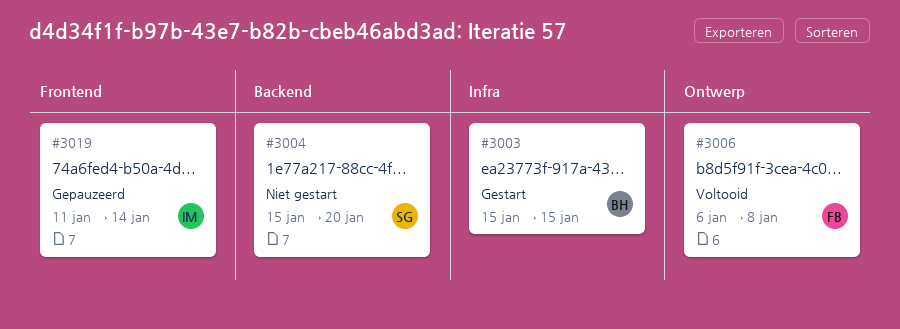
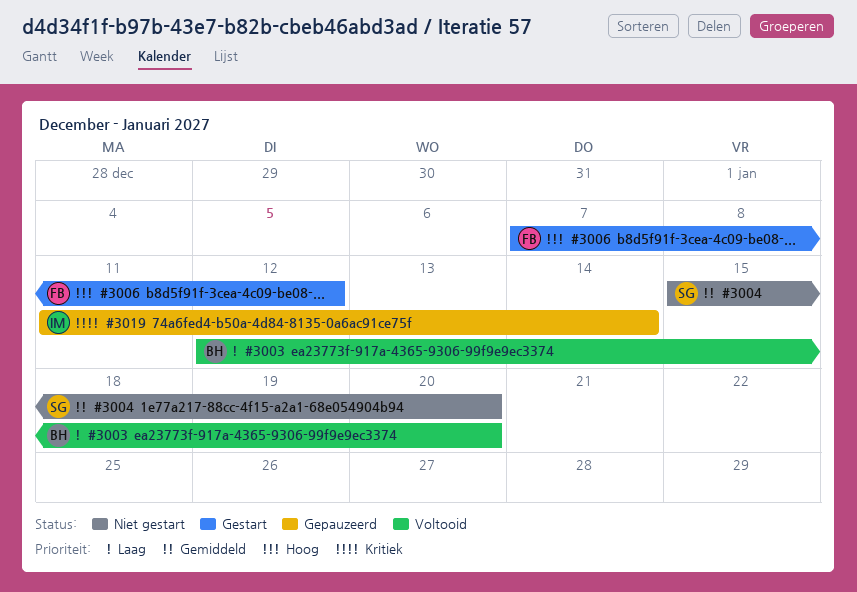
#3003, status: Gestart -> Voltooid
#3003, start: Jan 15 -> Jan 12
#3003, due: Jan 15 -> Jan 20
#3006, status: Voltooid -> Gestart
#3006, start: Jan 6 -> Jan 7
#3006, due: Jan 8 -> Jan 12

